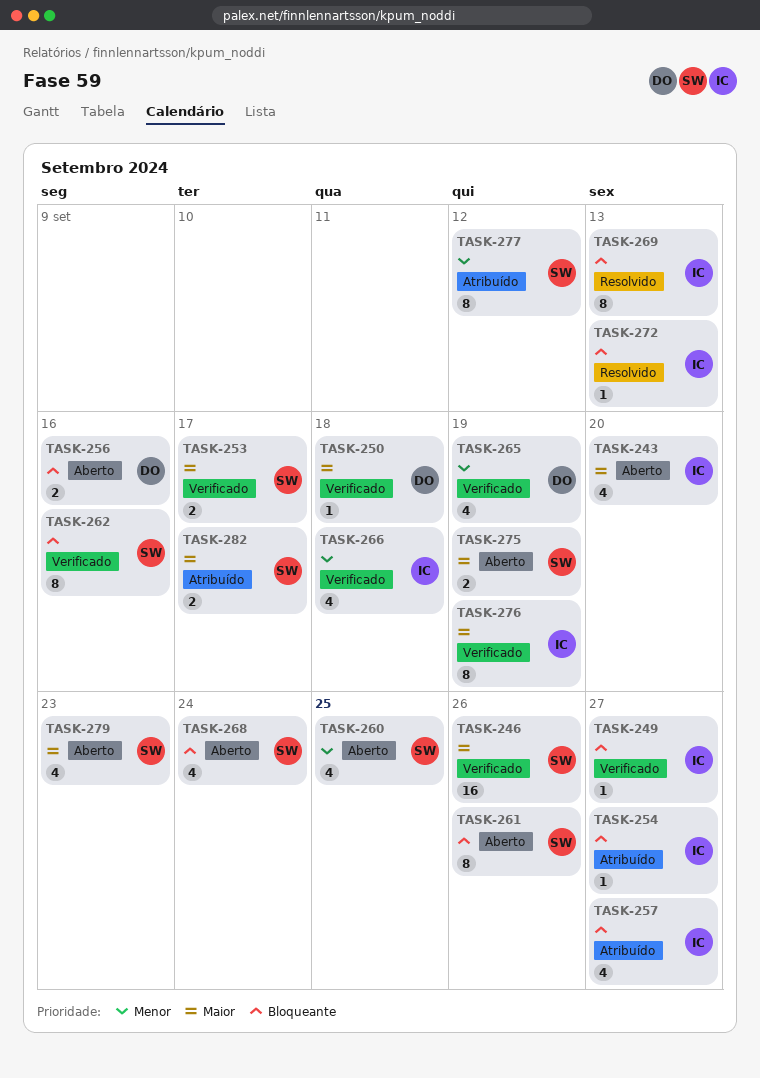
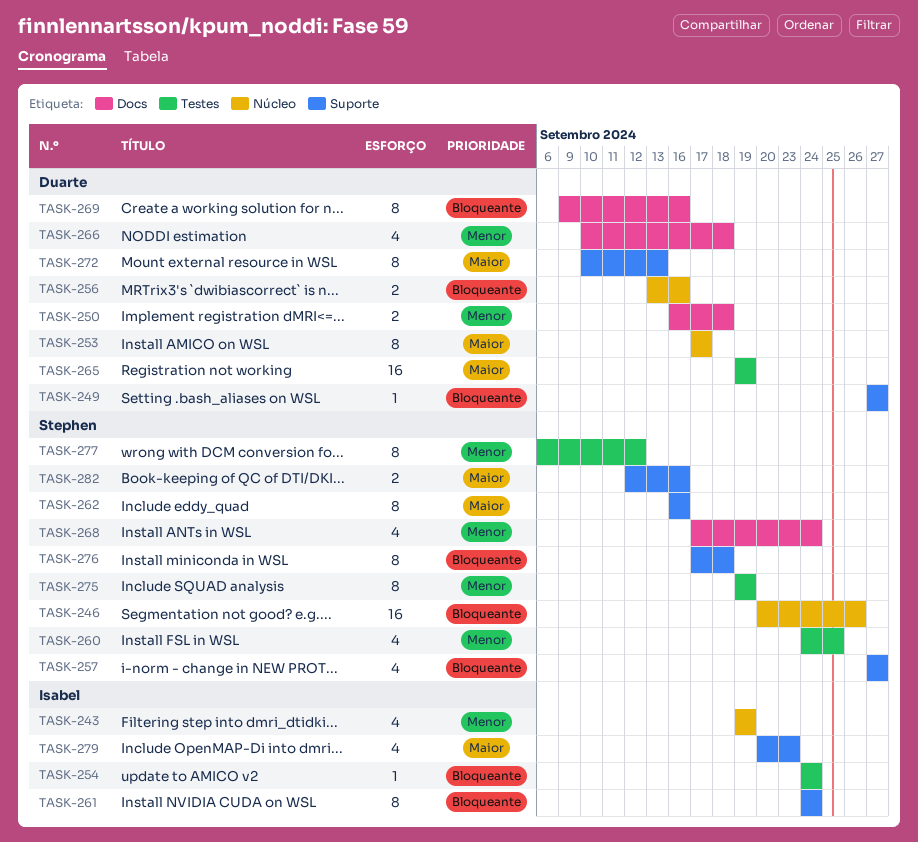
TASK-243, priority: Maior -> Menor
TASK-243, due: Sep 20 -> Sep 19
TASK-246, priority: Maior -> Bloqueante
TASK-249, owner: Isabel -> Duarte
TASK-250, priority: Maior -> Menor
TASK-250, estimate: 1 -> 2
TASK-253, owner: Stephen -> Duarte
TASK-253, estimate: 2 -> 8
TASK-254, due: Sep 27 -> Sep 24
TASK-257, owner: Isabel -> Stephen
TASK-261, owner: Stephen -> Isabel
TASK-261, due: Sep 26 -> Sep 24
TASK-262, priority: Bloqueante -> Maior
TASK-265, priority: Menor -> Maior
TASK-265, estimate: 4 -> 16
TASK-266, owner: Isabel -> Duarte
TASK-268, priority: Bloqueante -> Menor
TASK-269, owner: Isabel -> Duarte
TASK-269, due: Sep 13 -> Sep 16
TASK-272, owner: Isabel -> Duarte
TASK-272, priority: Bloqueante -> Maior
TASK-272, estimate: 1 -> 8
TASK-275, priority: Maior -> Menor
TASK-275, estimate: 2 -> 8
TASK-276, owner: Isabel -> Stephen
TASK-276, priority: Maior -> Bloqueante
TASK-276, due: Sep 19 -> Sep 18
TASK-279, owner: Stephen -> Isabel
TASK-282, due: Sep 17 -> Sep 16

